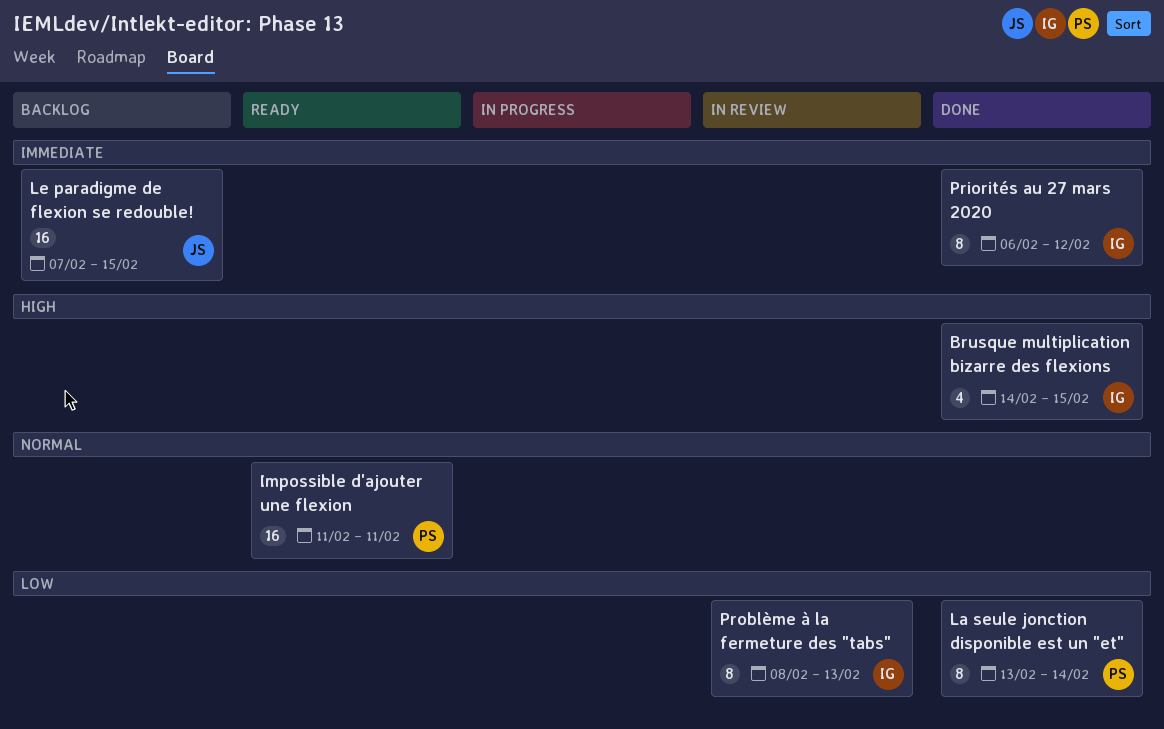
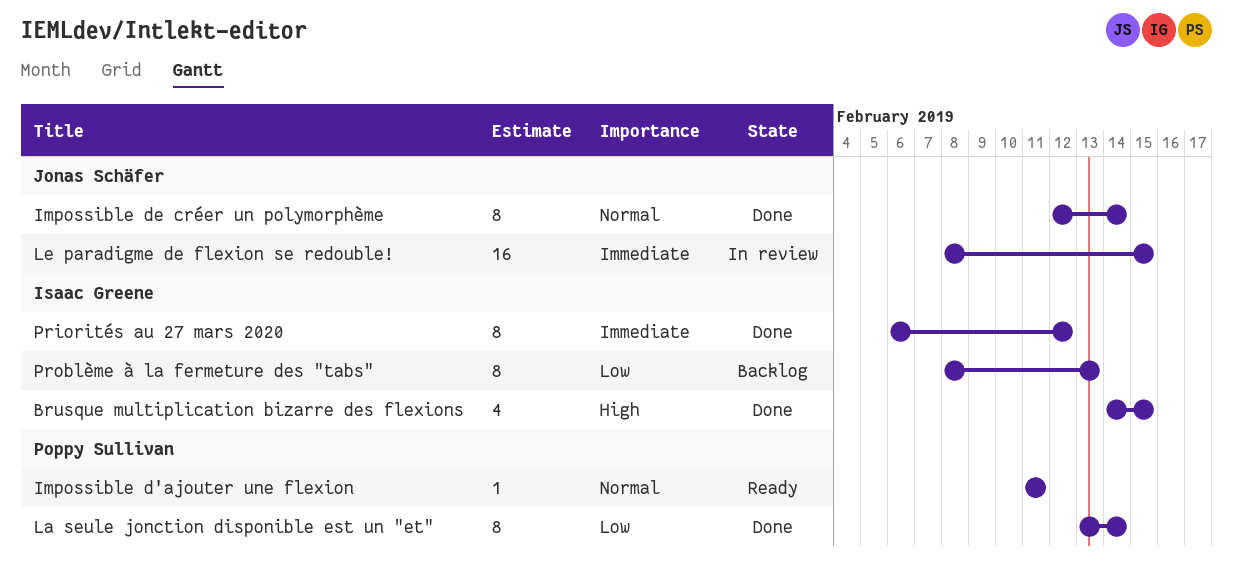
Impossible d'ajouter une flexion, estimate: 16 -> 1
Impossible de créer un polymorphème: none -> present
Le paradigme de flexion se redouble!, status: Backlog -> In review
Le paradigme de flexion se redouble!, start: Feb 7 -> Feb 8
Problème à la fermeture des "tabs", status: In review -> Backlog

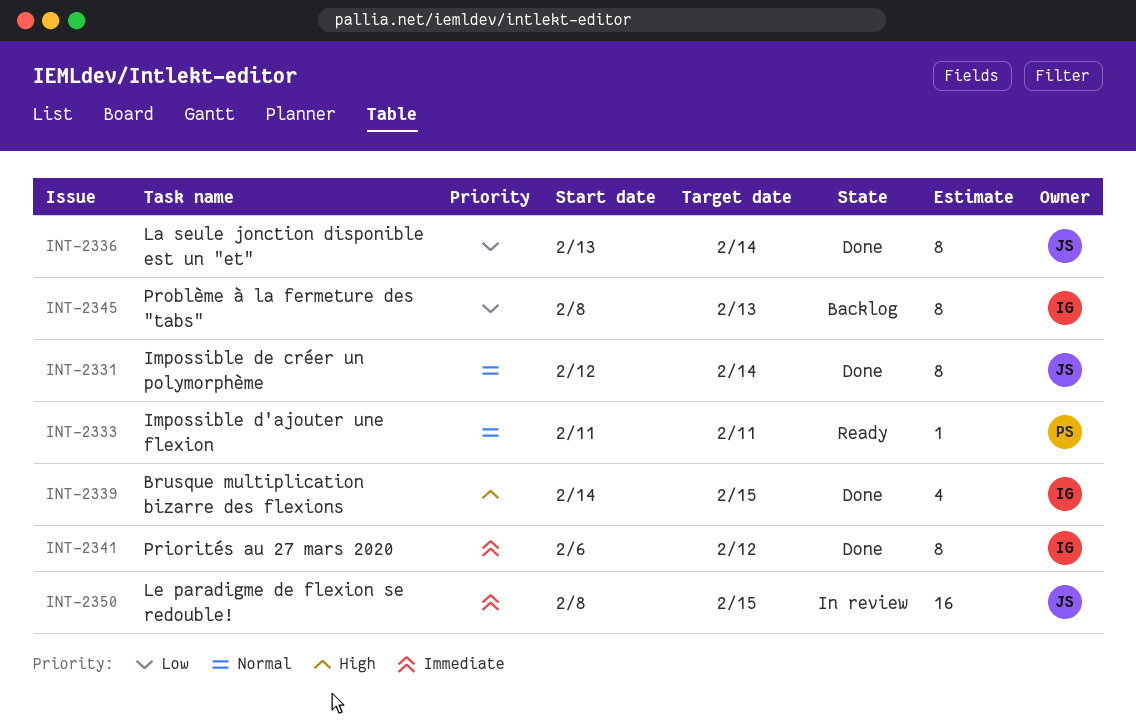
La seule jonction disponible est un "et", owner: Poppy Sullivan -> Jonas Schäfer

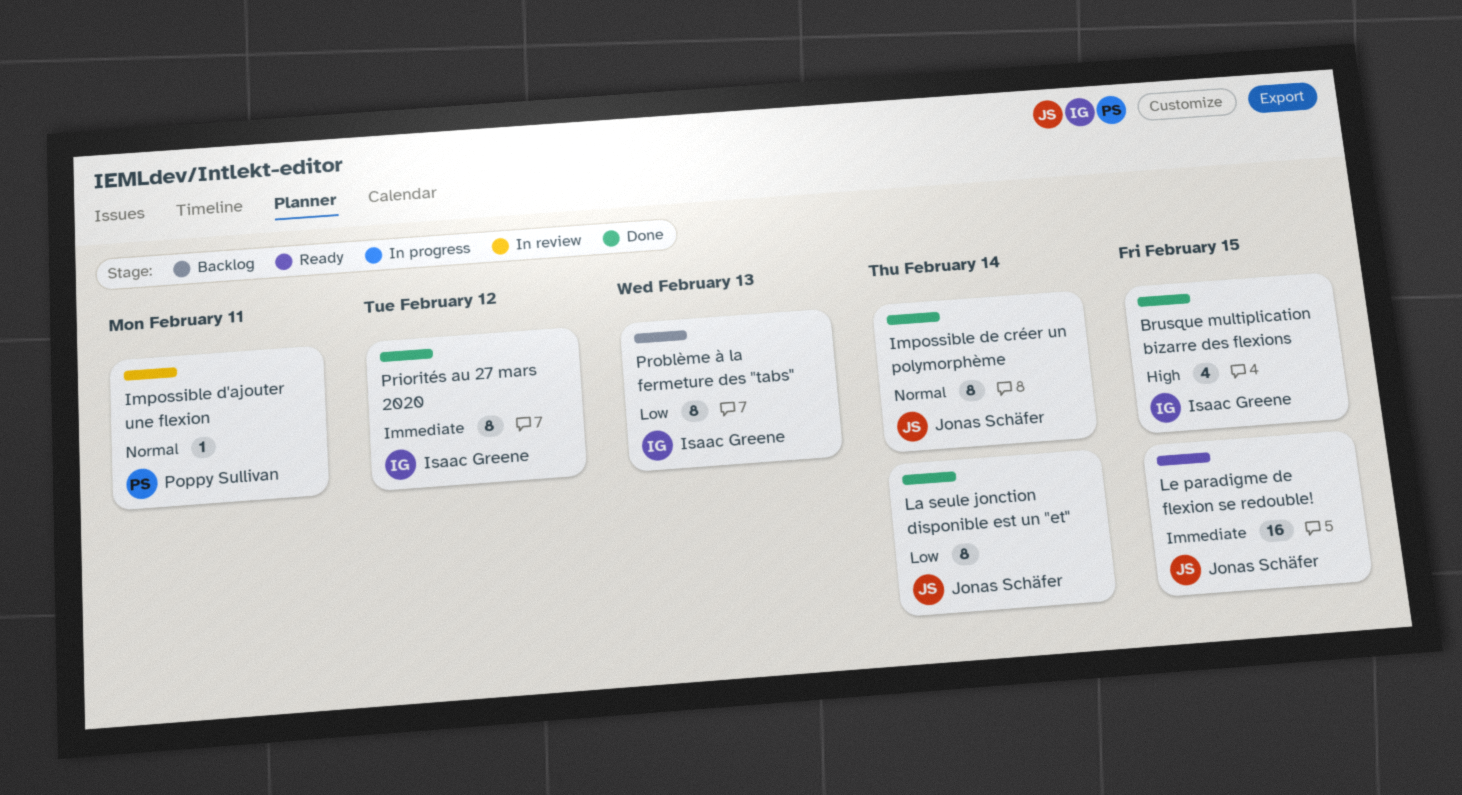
Impossible d'ajouter une flexion, status: Ready -> In review
Le paradigme de flexion se redouble!, status: In review -> Ready

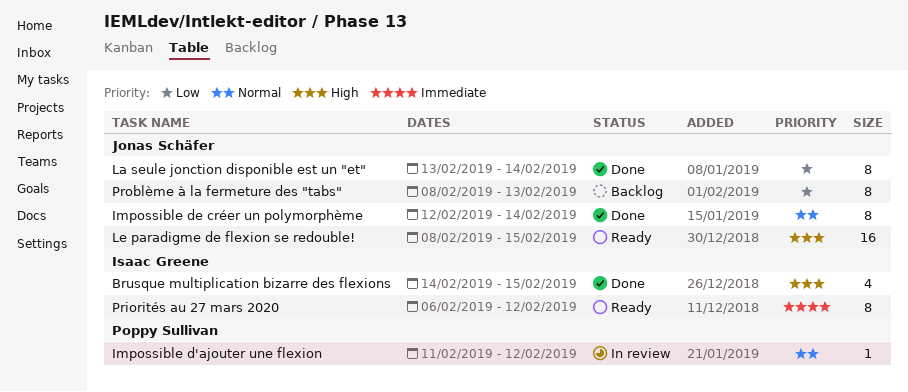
Impossible d'ajouter une flexion, due: Feb 11 -> Feb 12
Le paradigme de flexion se redouble!, priority: Immediate -> High
Priorités au 27 mars 2020, status: Done -> Ready
Problème à la fermeture des "tabs", owner: Isaac Greene -> Jonas Schäfer

